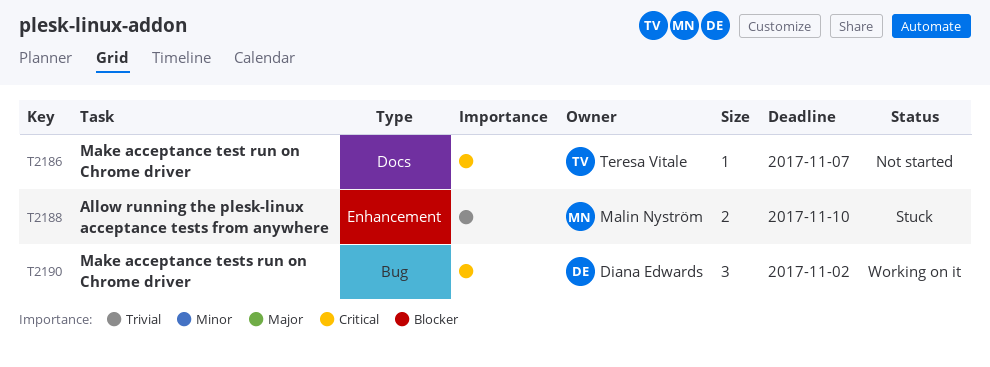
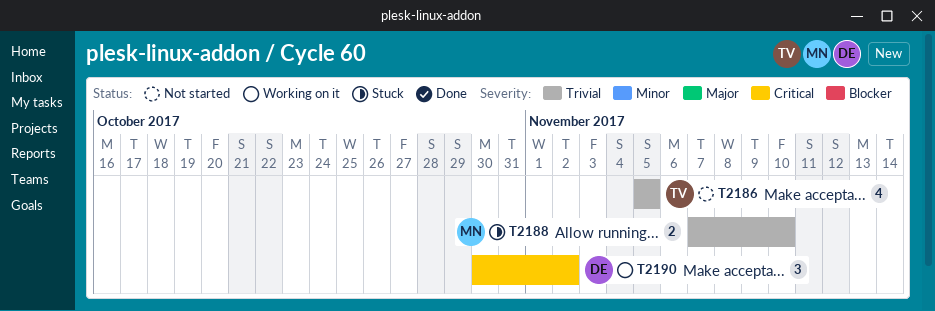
T2186, priority: Critical -> Trivial
T2186, estimate: 1 -> 4
T2186, due: Nov 7 -> Nov 5

